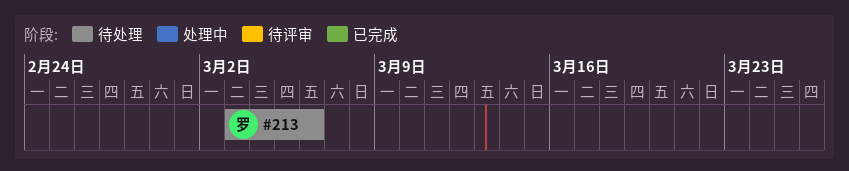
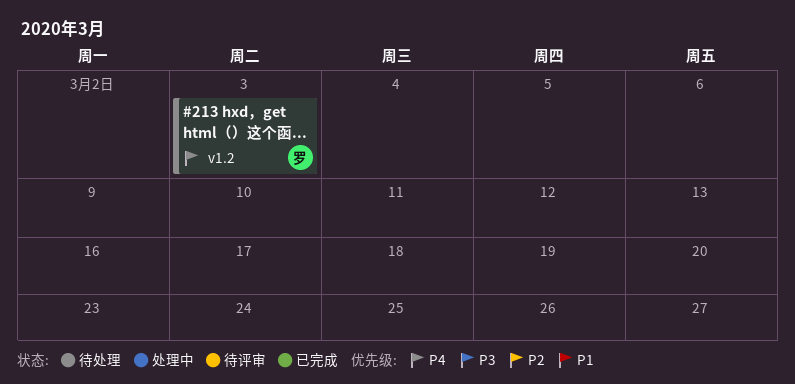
#213, due: Mar 6 -> Mar 3

